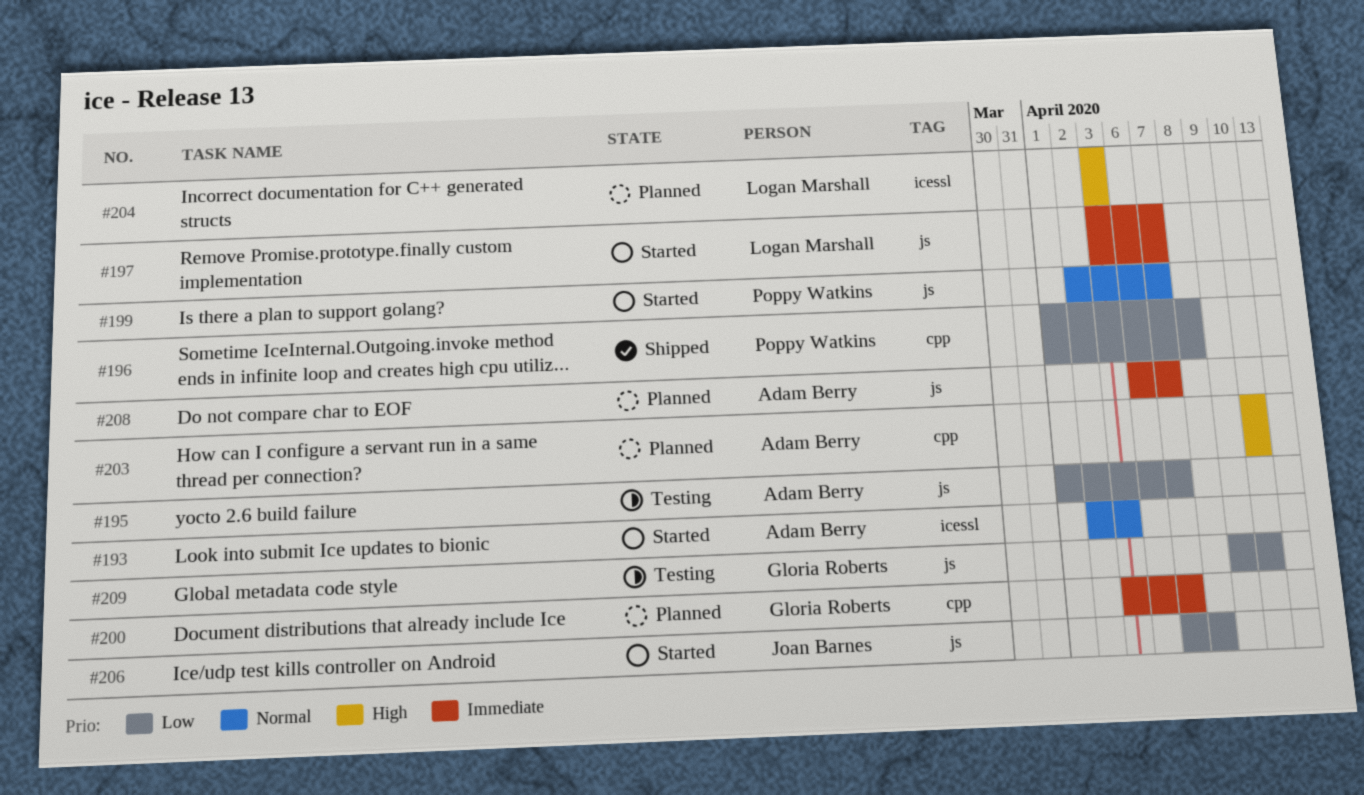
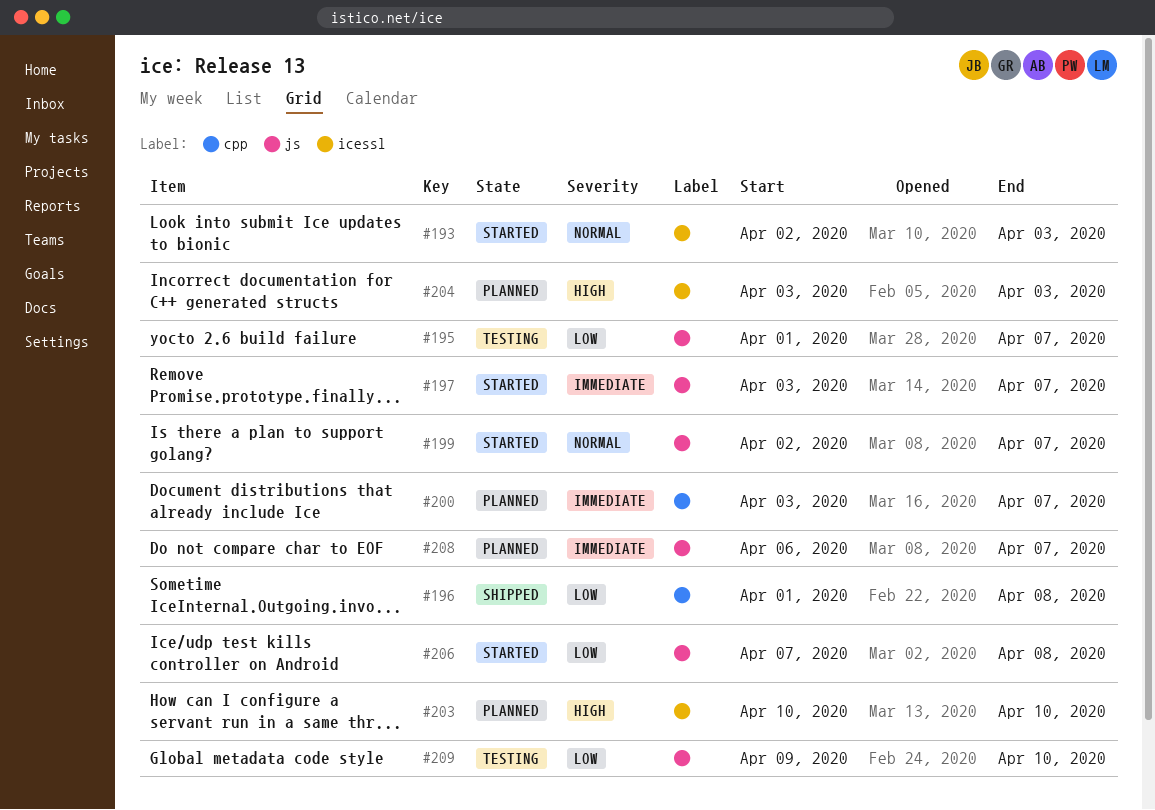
#203, label: cpp -> icessl

